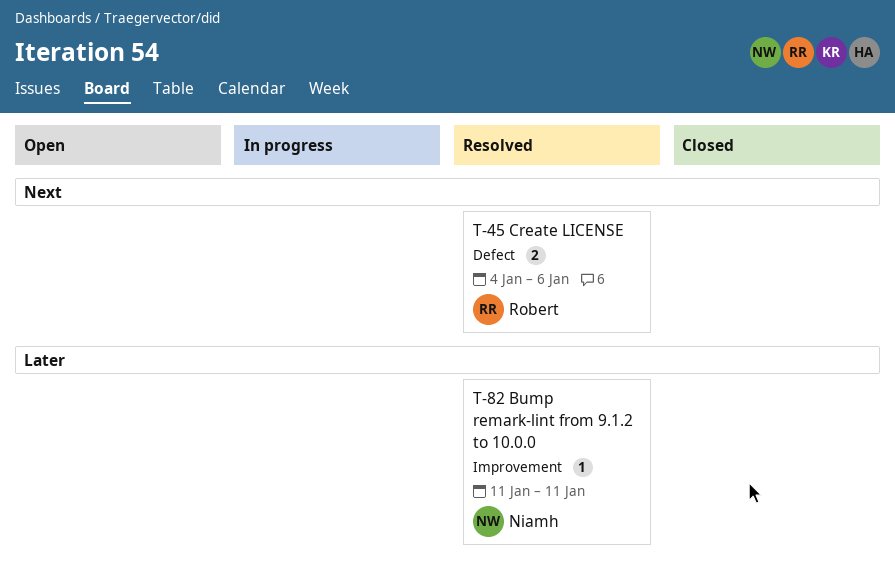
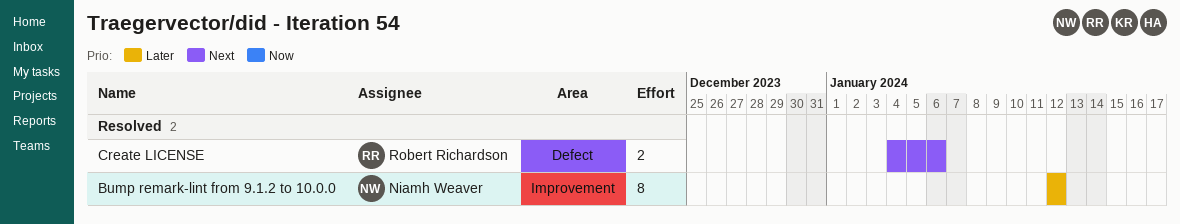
Bump remark-lint from 9.1.2 to 10.0.0, estimate: 1 -> 8
Bump remark-lint from 9.1.2 to 10.0.0, start: Jan 11 -> Jan 12
Bump remark-lint from 9.1.2 to 10.0.0, due: Jan 11 -> Jan 12

